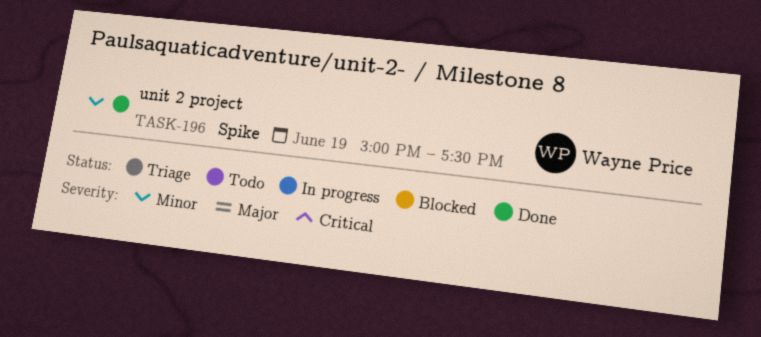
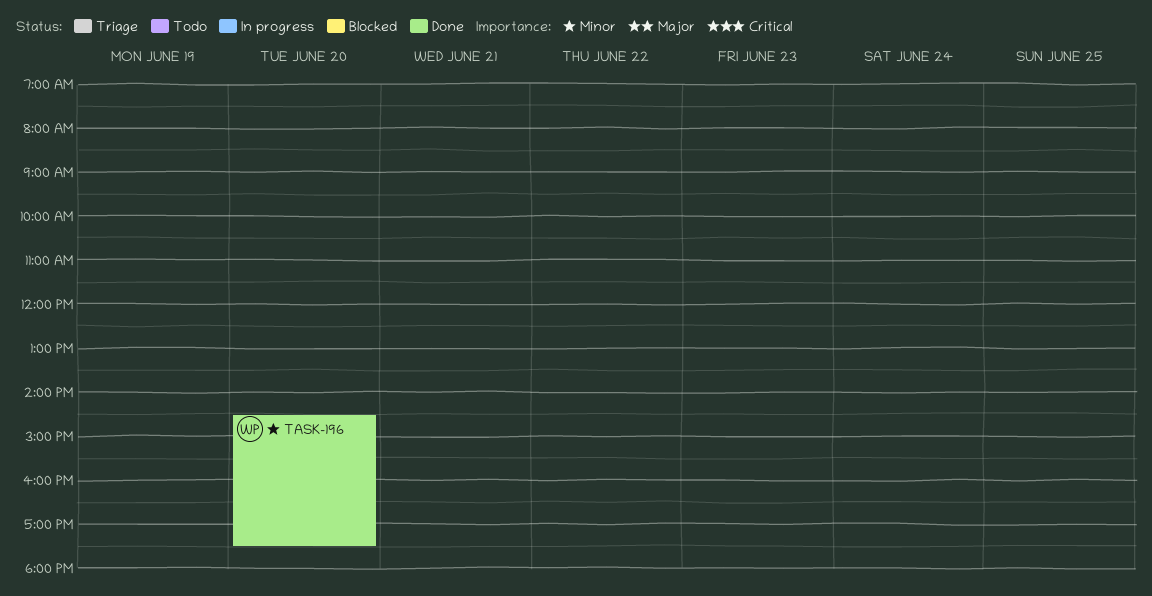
TASK-196, day: Jun 19 -> Jun 20
TASK-196, begins: 15:00 -> 14:30

